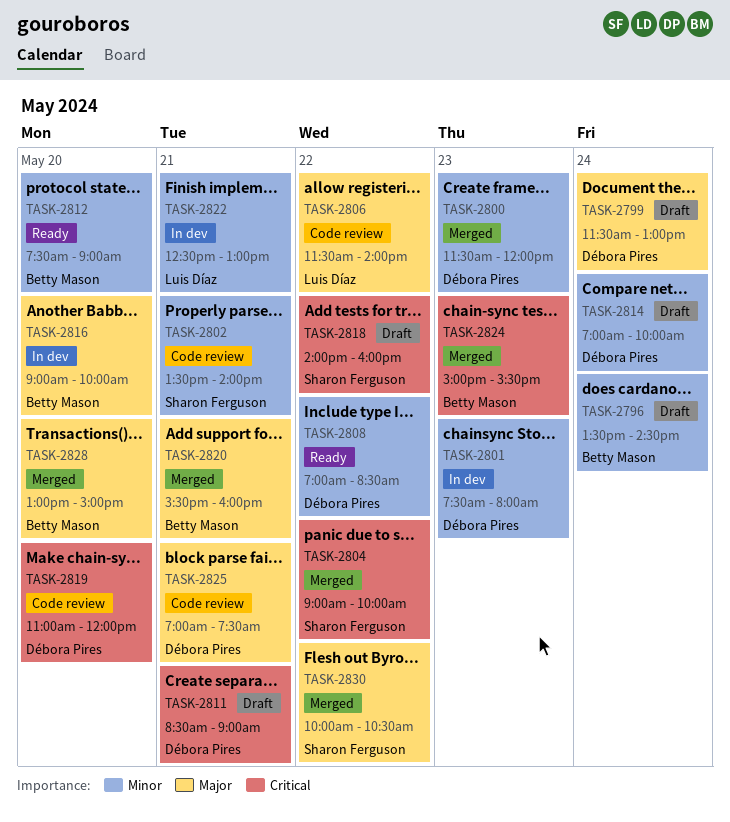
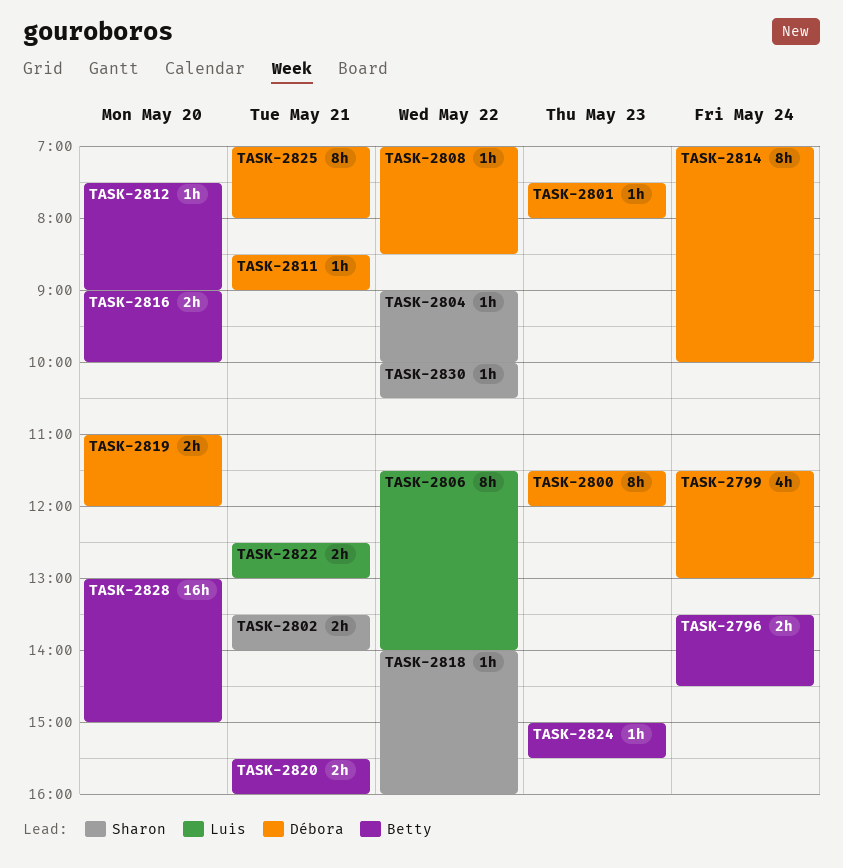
TASK-2825, ends: 07:30 -> 08:00

